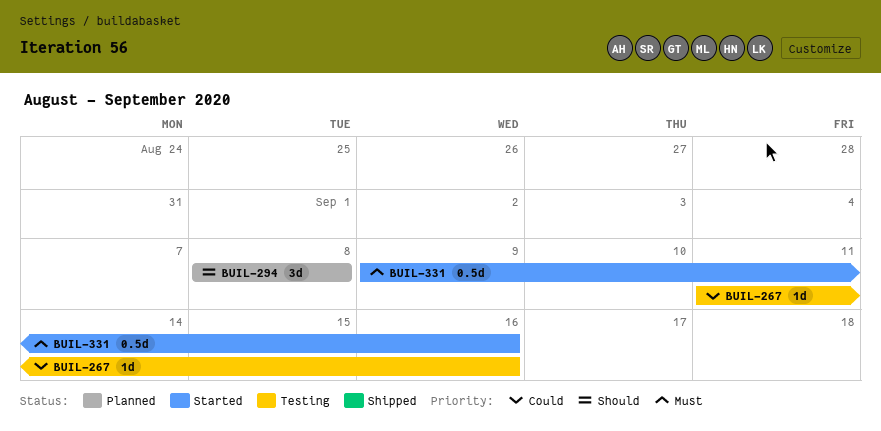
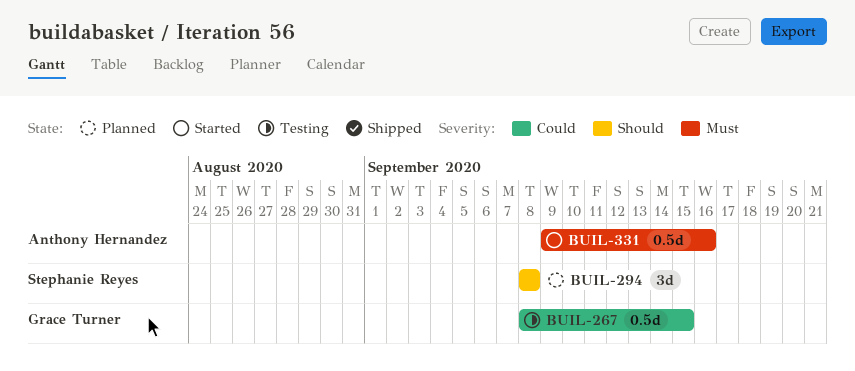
BUIL-267, estimate: 1d -> 0.5d
BUIL-267, start: Sep 11 -> Sep 8
BUIL-267, due: Sep 16 -> Sep 15

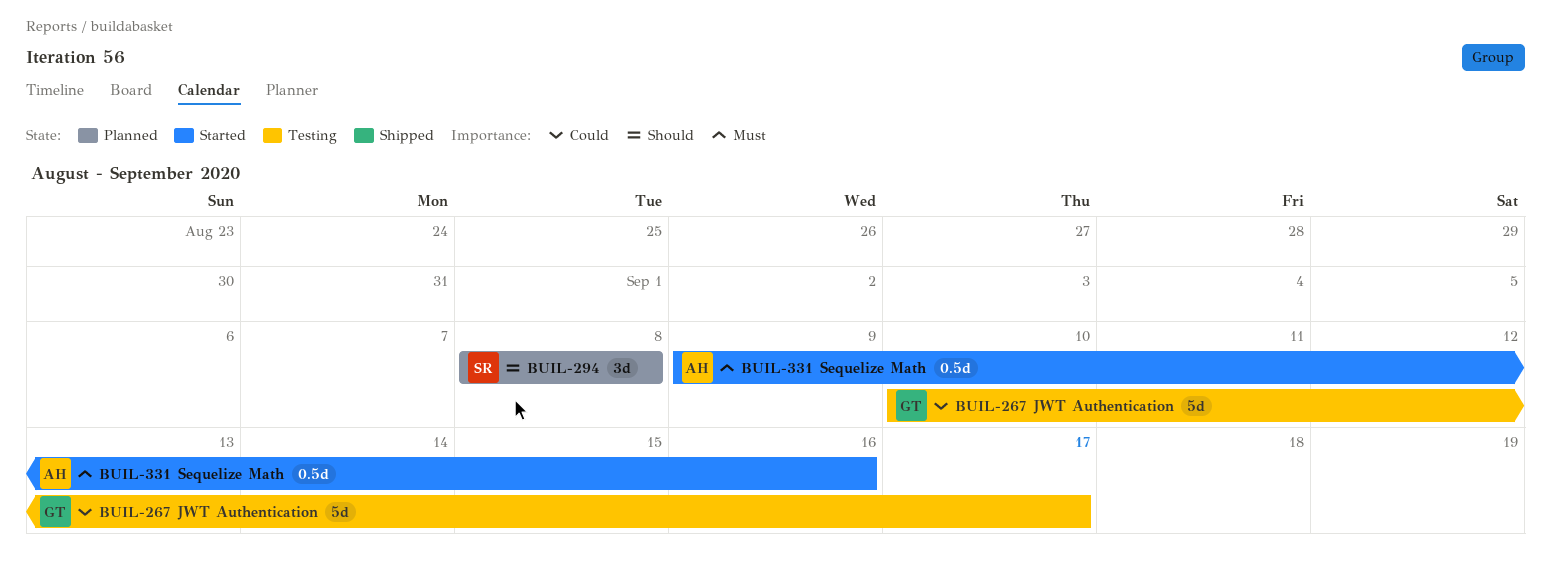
BUIL-267, estimate: 0.5d -> 5d
BUIL-267, start: Sep 8 -> Sep 10
BUIL-267, due: Sep 15 -> Sep 17

